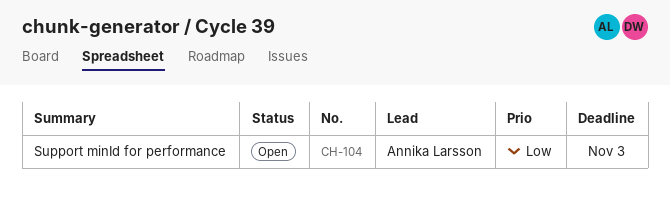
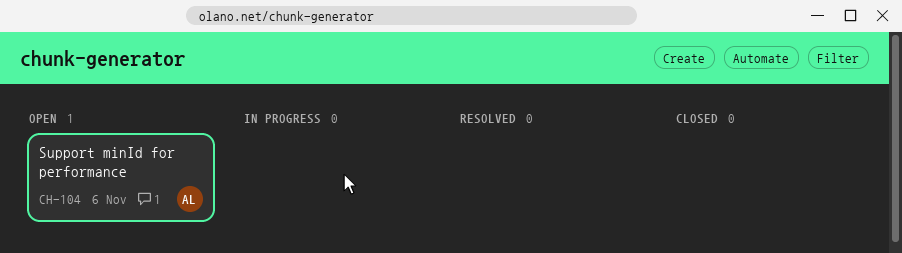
CH-104, due: Nov 3 -> Nov 6

